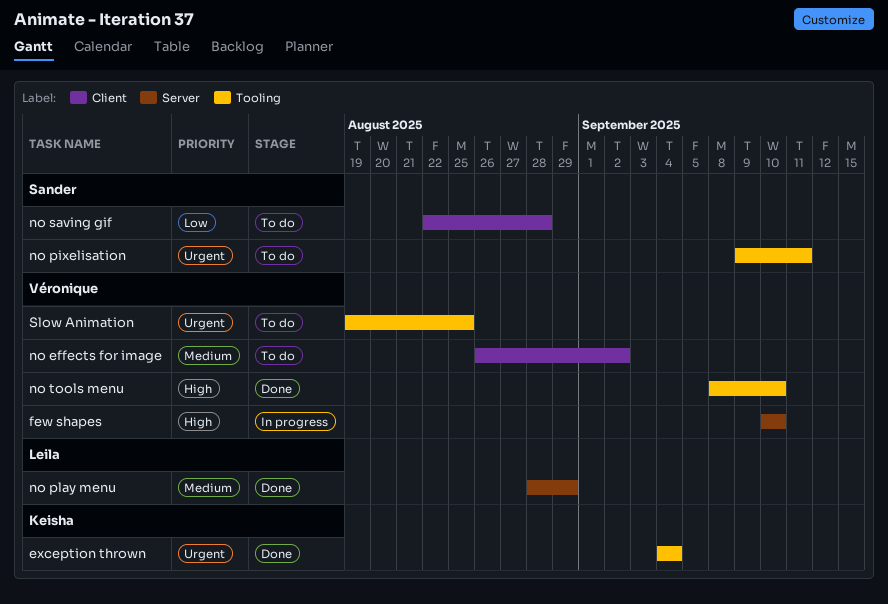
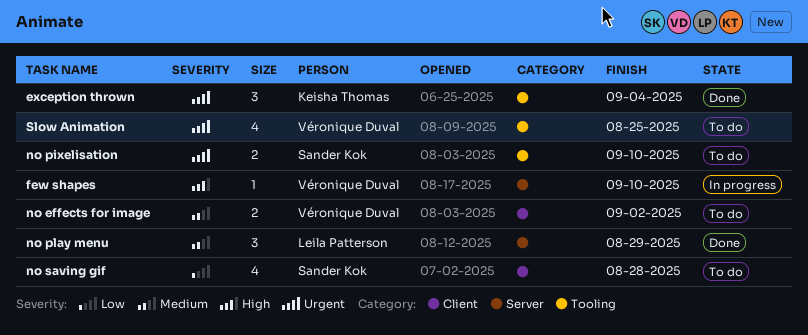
no pixelisation, due: Sep 11 -> Sep 10
no tools menu: present -> none

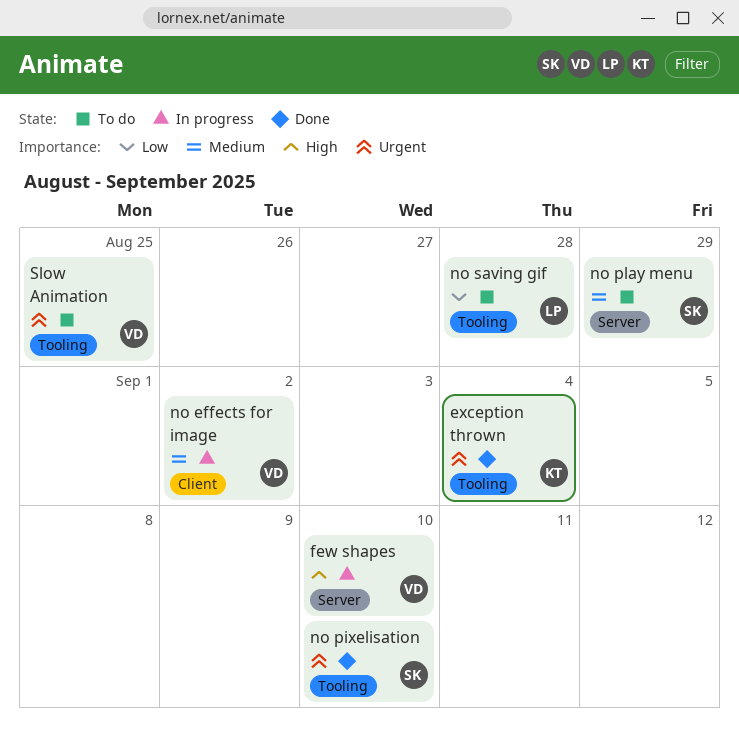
no effects for image, status: To do -> In progress
no pixelisation, status: To do -> Done
no play menu, status: Done -> To do
no play menu, owner: Leila Patterson -> Sander Kok
no saving gif, owner: Sander Kok -> Leila Patterson
no saving gif, label: Client -> Tooling

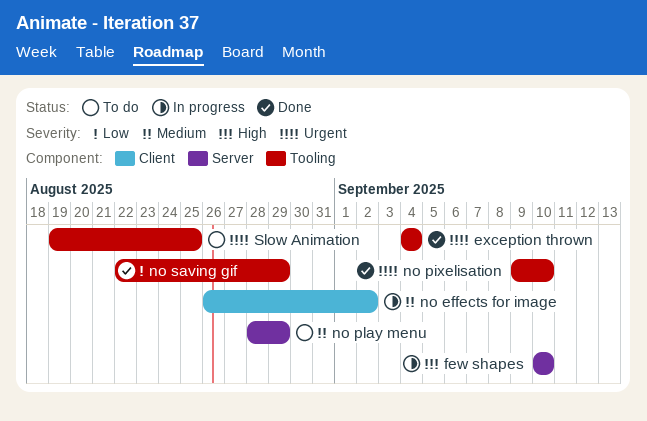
no saving gif, status: To do -> Done
no saving gif, due: Aug 28 -> Aug 29

